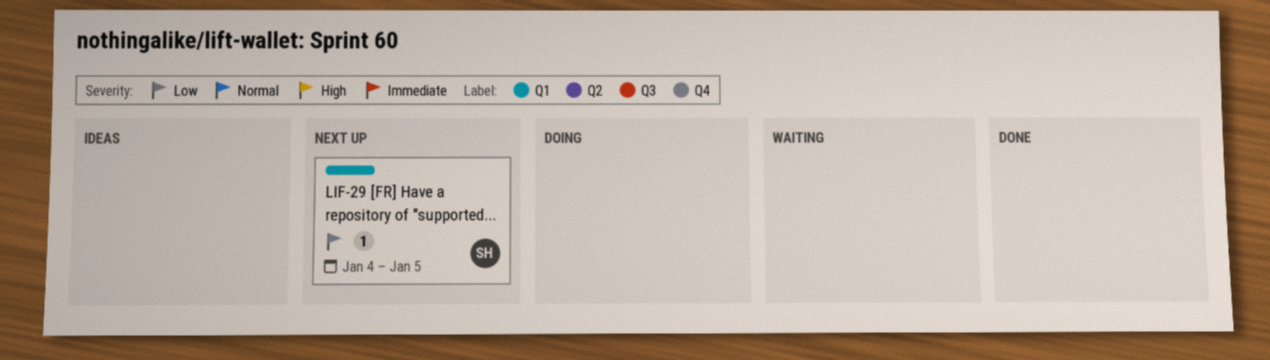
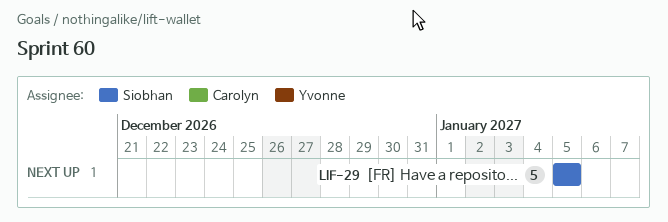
LIF-29, estimate: 1 -> 5
LIF-29, start: Jan 4 -> Jan 5

